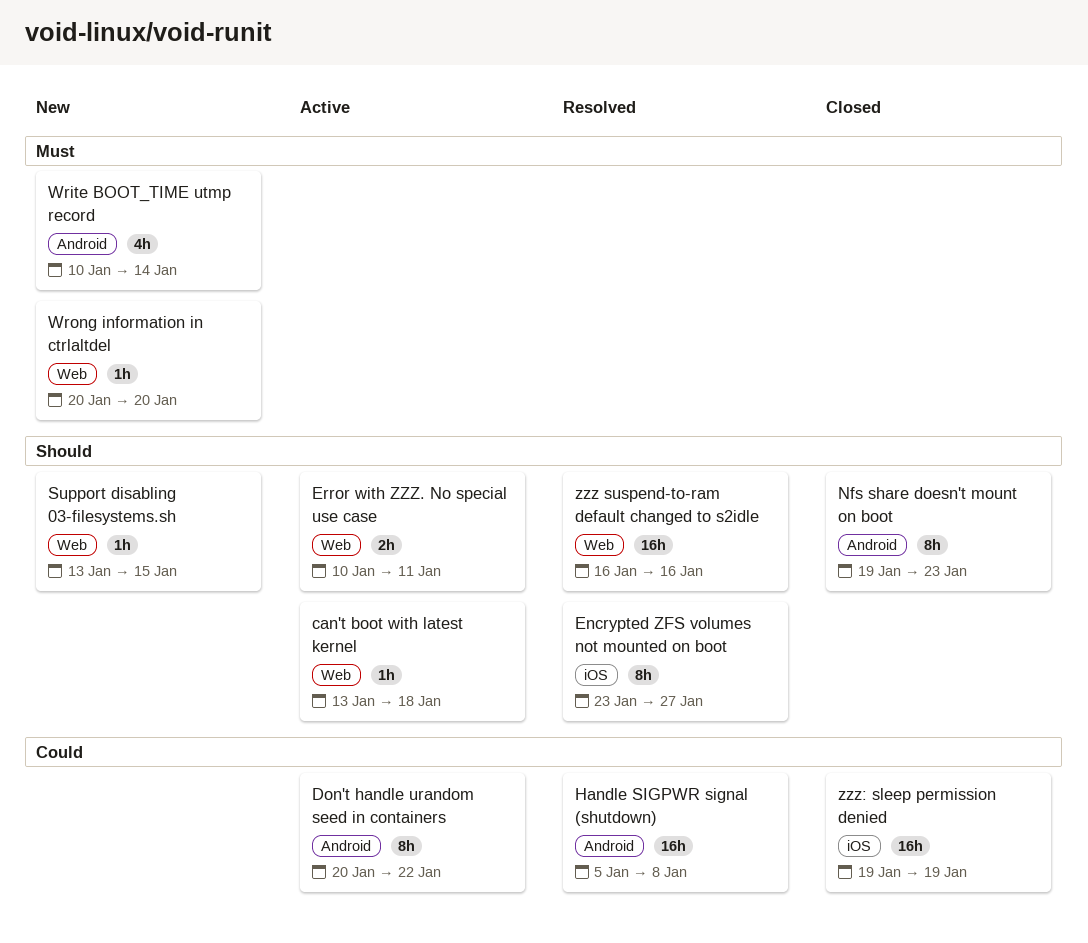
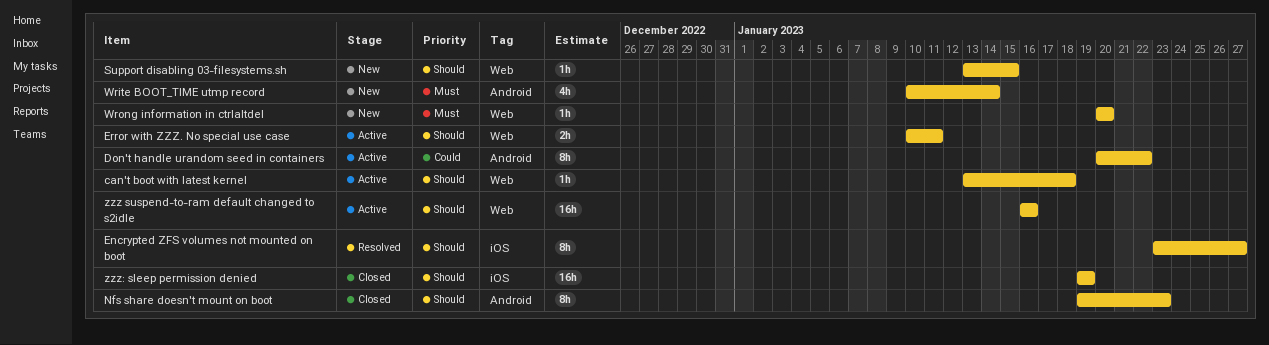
Handle SIGPWR signal (shutdown): present -> none
zzz suspend-to-ram default changed to s2idle, status: Resolved -> Active
zzz: sleep permission denied, priority: Could -> Should

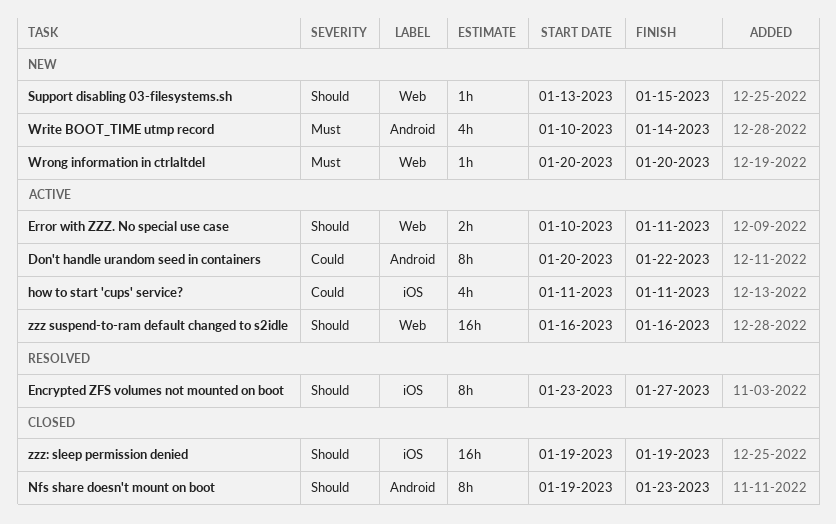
can't boot with latest kernel: present -> none
how to start 'cups' service?: none -> present

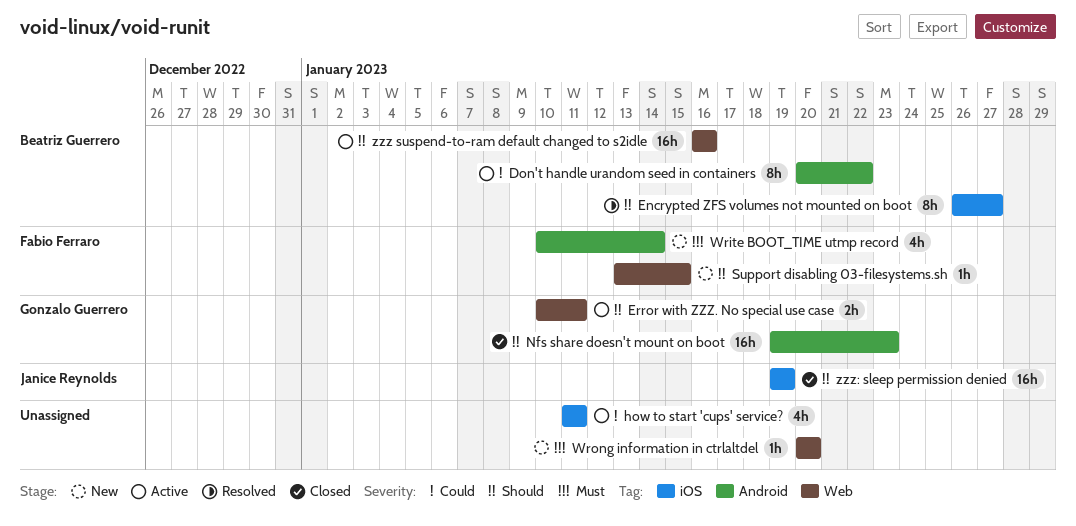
Encrypted ZFS volumes not mounted on boot, start: Jan 23 -> Jan 26
Nfs share doesn't mount on boot, estimate: 8h -> 16h

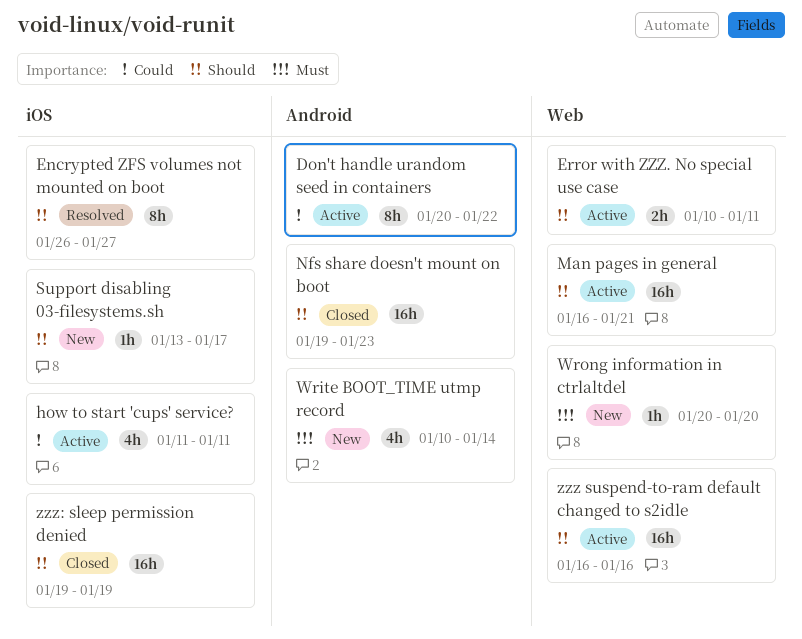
Man pages in general: none -> present
Support disabling 03-filesystems.sh, label: Web -> iOS
Support disabling 03-filesystems.sh, due: Jan 15 -> Jan 17

